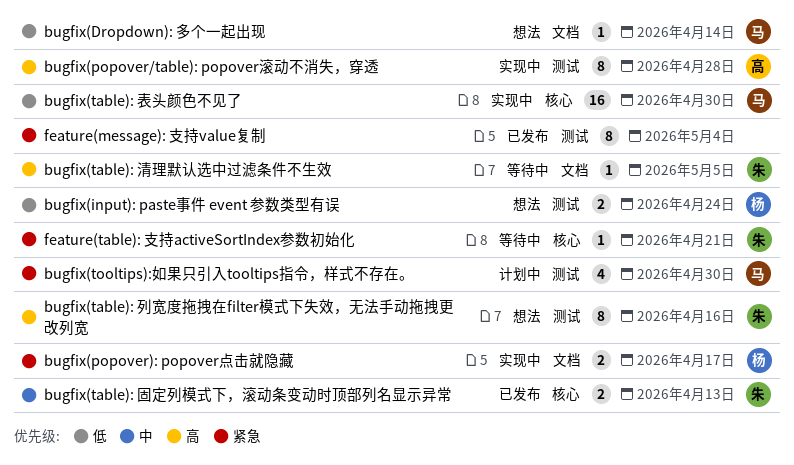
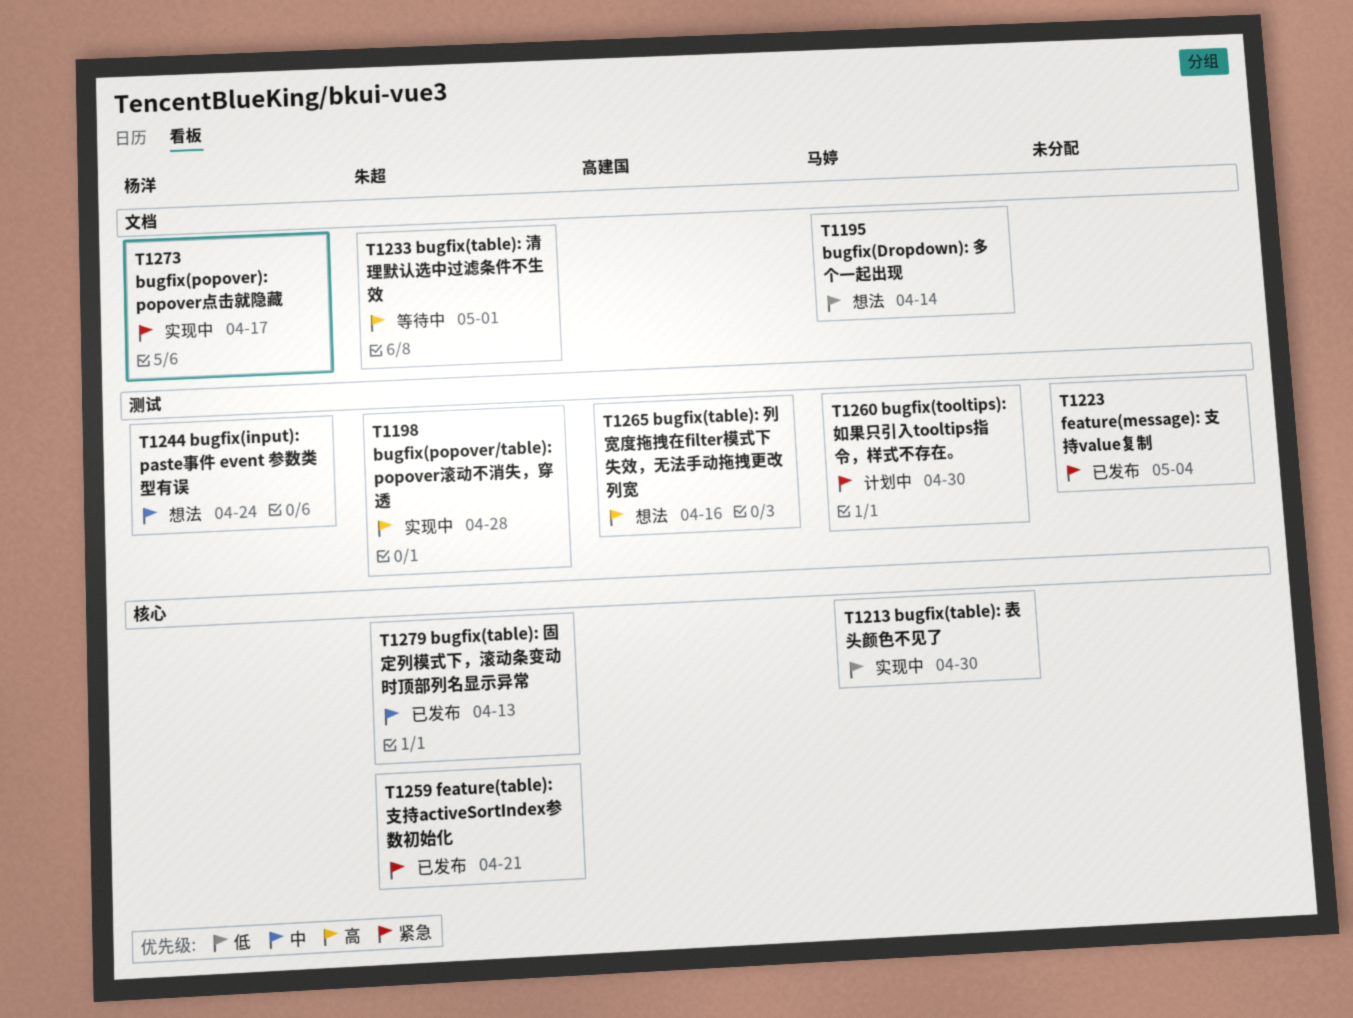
bugfix(input): paste事件 event 参数类型有误, priority: 低 -> 中
bugfix(popover/table): popover滚动不消失，穿透, owner: 高建国 -> 朱超
bugfix(table): 列宽度拖拽在filter模式下失效，无法手动拖拽更改列宽, owner: 朱超 -> 高建国
bugfix(table): 清理默认选中过滤条件不生效, due: May 5 -> May 1
feature(table): 支持activeSortIndex参数初始化, status: 等待中 -> 已发布

